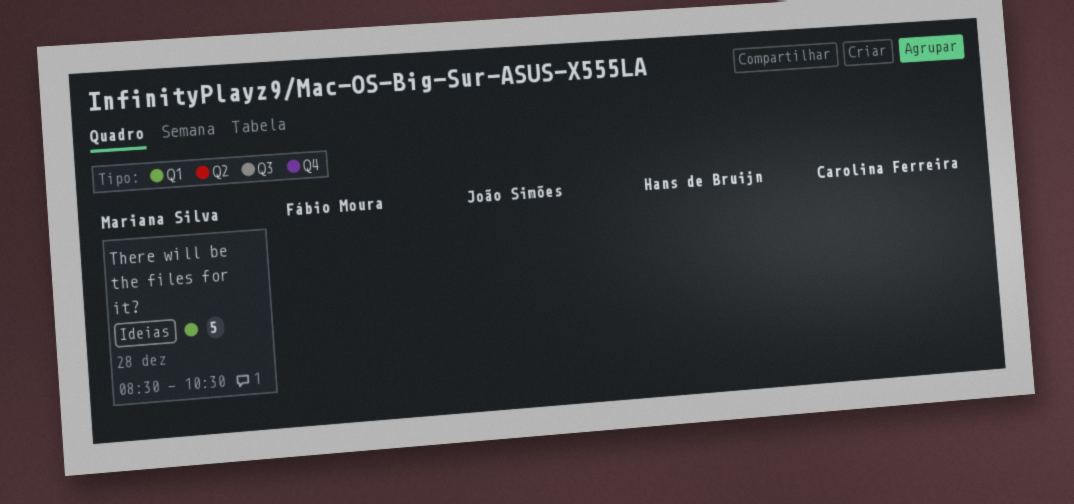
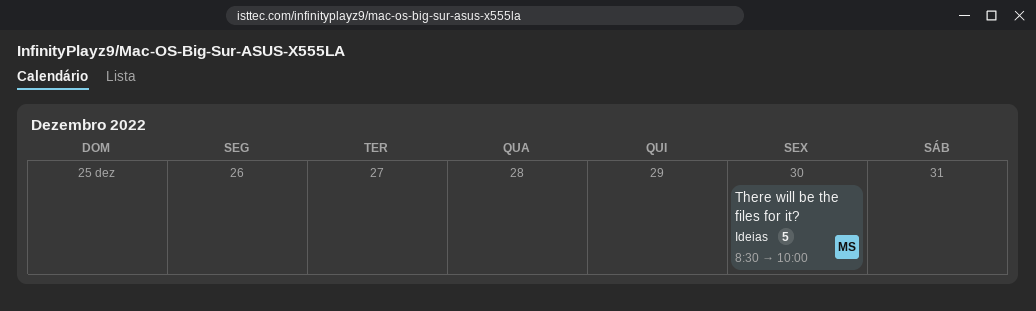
There will be the files for it?, day: Dec 28 -> Dec 30
There will be the files for it?, ends: 10:30 -> 10:00

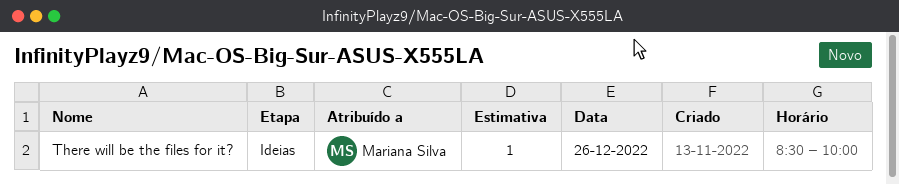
There will be the files for it?, estimate: 5 -> 1
There will be the files for it?, day: Dec 30 -> Dec 26

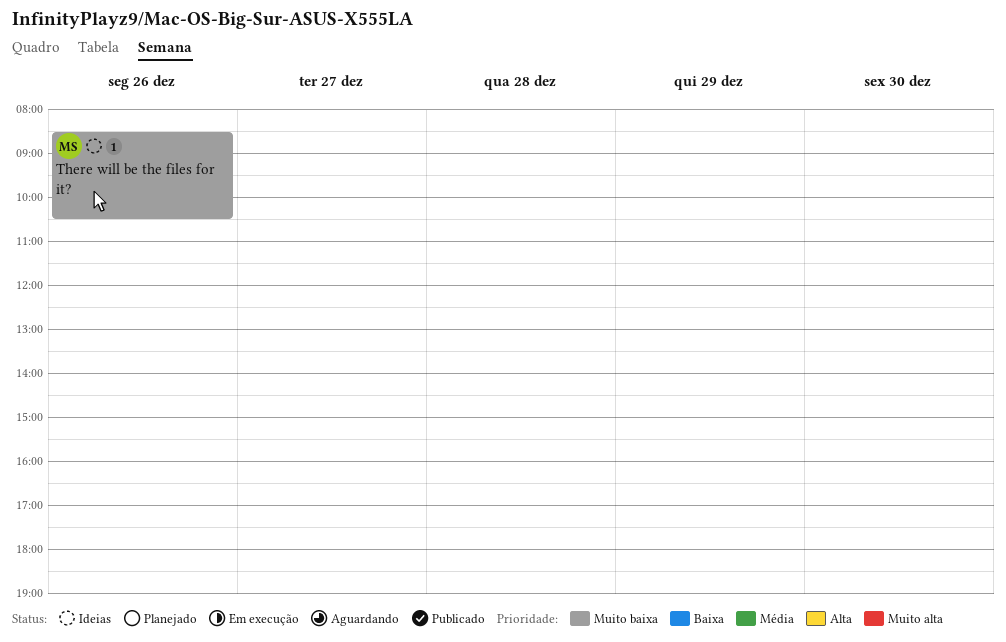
There will be the files for it?, ends: 10:00 -> 10:30

